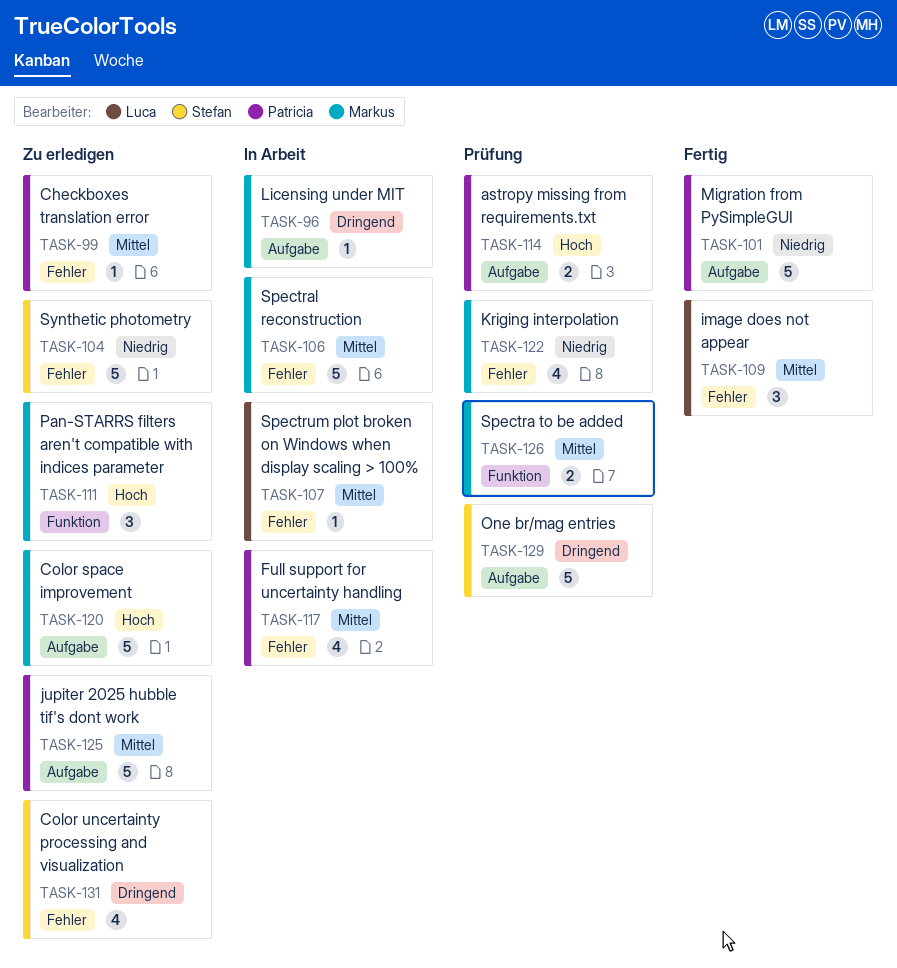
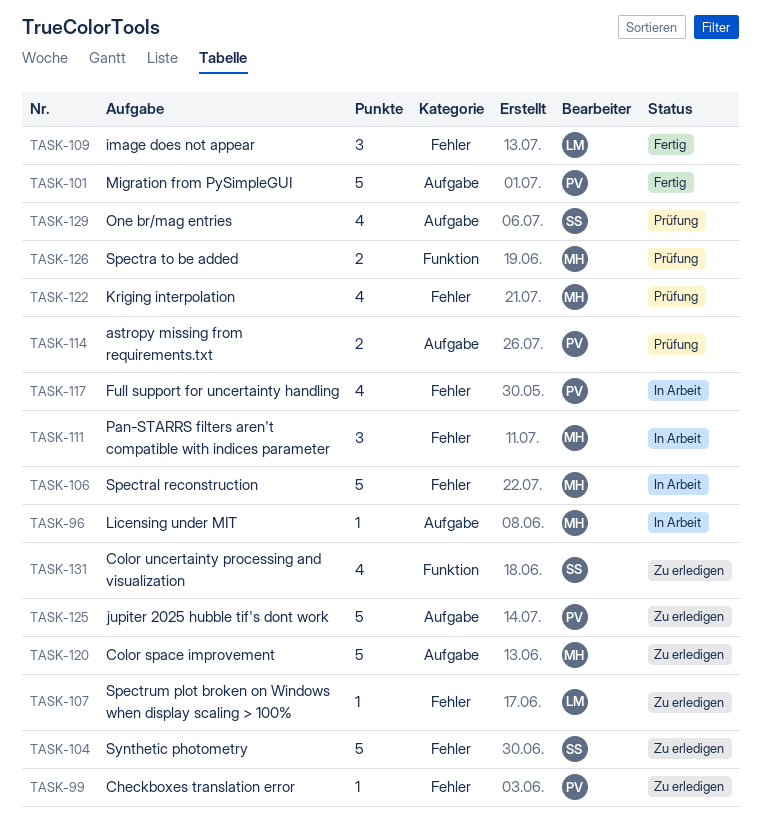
TASK-107, status: In Arbeit -> Zu erledigen
TASK-111, status: Zu erledigen -> In Arbeit
TASK-111, label: Funktion -> Fehler
TASK-129, estimate: 5 -> 4
TASK-131, label: Fehler -> Funktion

